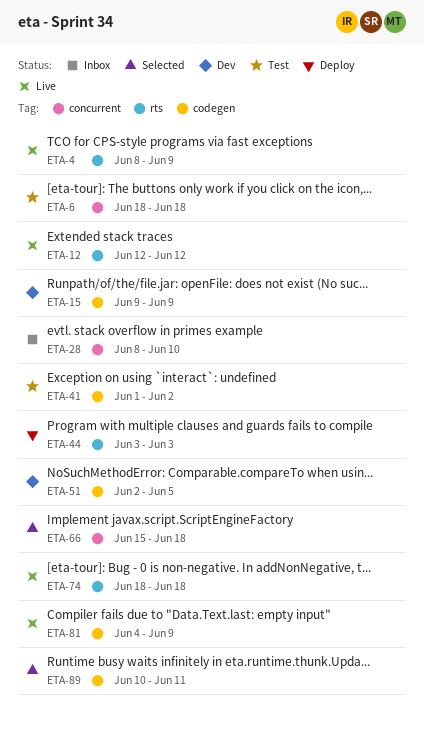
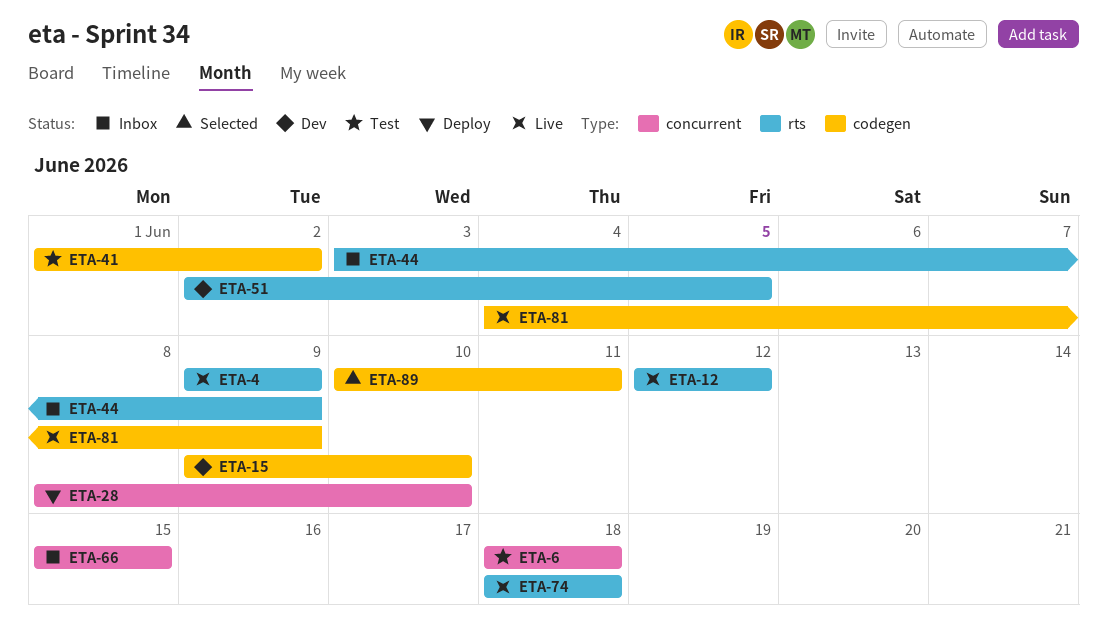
ETA-4, start: Jun 8 -> Jun 9
ETA-15, due: Jun 9 -> Jun 10
ETA-28, status: Inbox -> Deploy
ETA-44, status: Deploy -> Inbox
ETA-44, due: Jun 3 -> Jun 9
ETA-51, label: codegen -> rts
ETA-66, status: Selected -> Inbox
ETA-66, due: Jun 18 -> Jun 15

